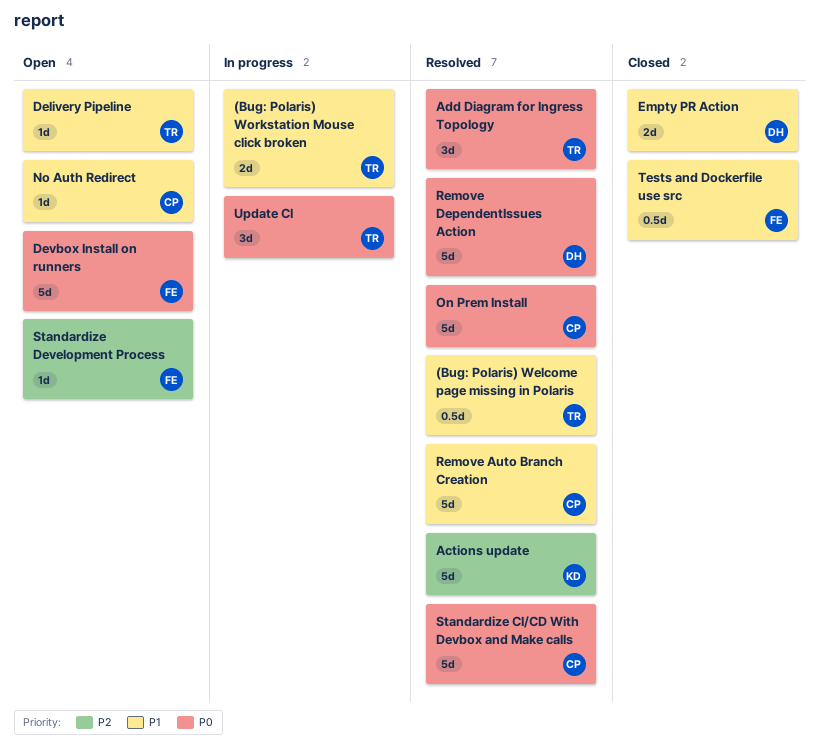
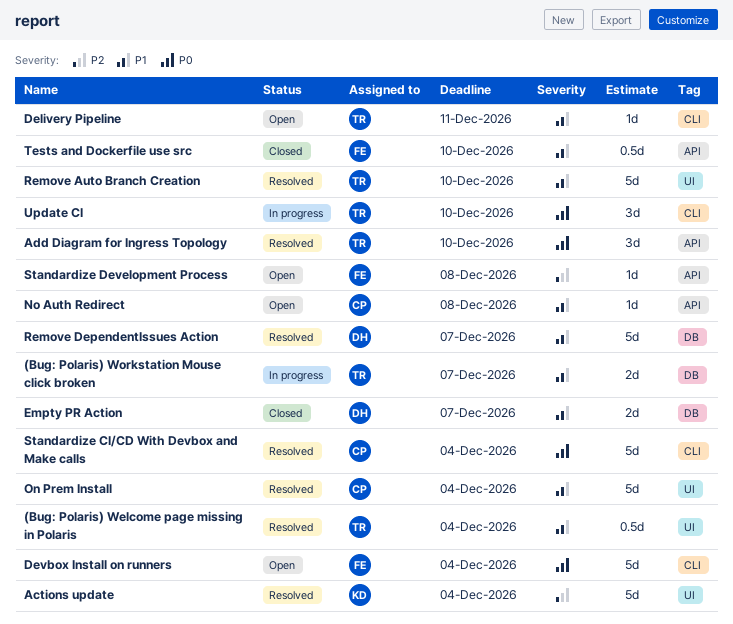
On Prem Install, priority: P0 -> P1
Remove Auto Branch Creation, owner: CP -> TR
Remove DependentIssues Action, priority: P0 -> P1

